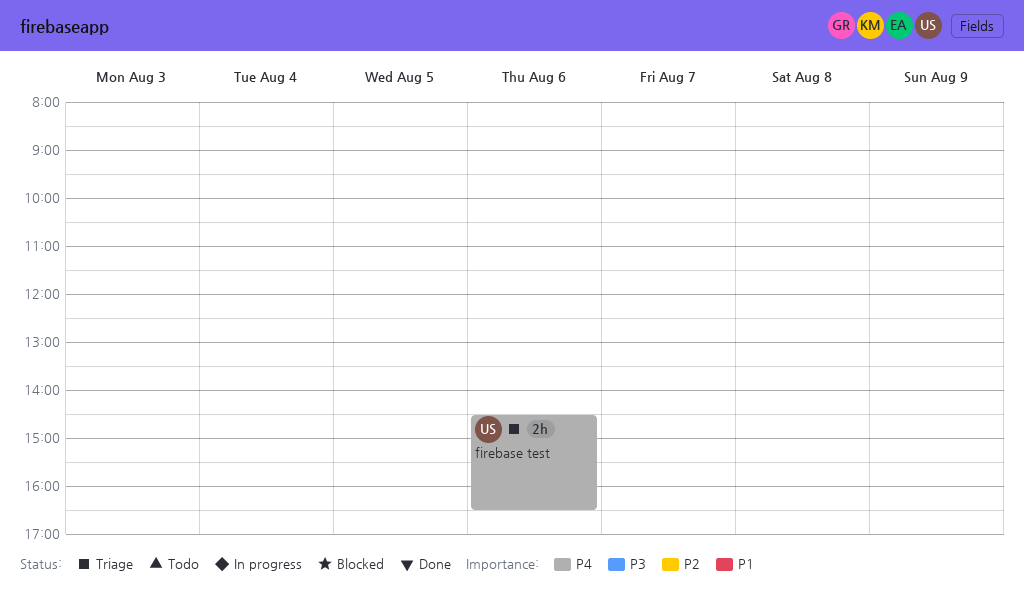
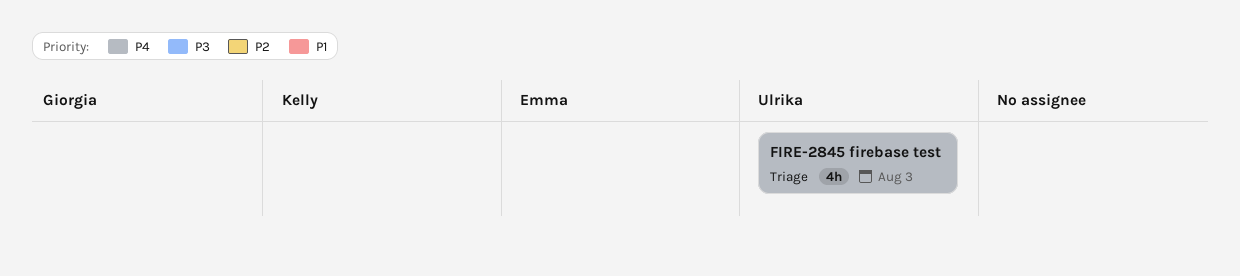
firebase test, estimate: 2h -> 4h
firebase test, day: Aug 6 -> Aug 3

